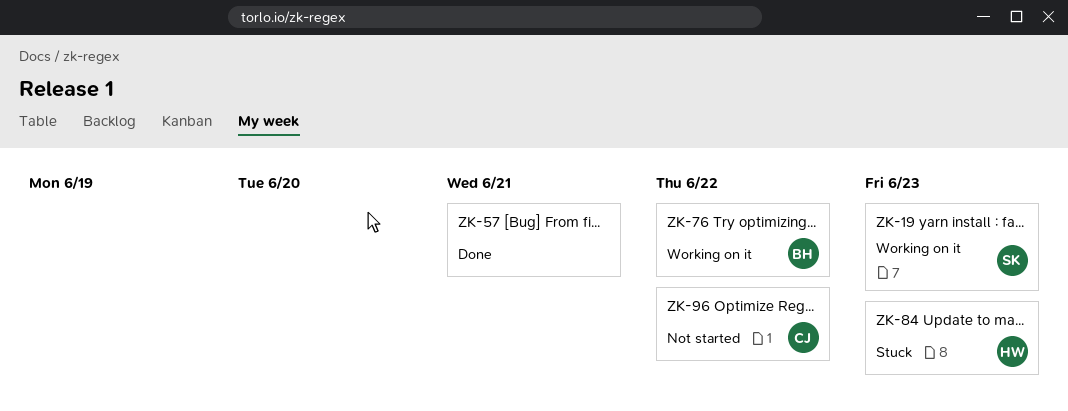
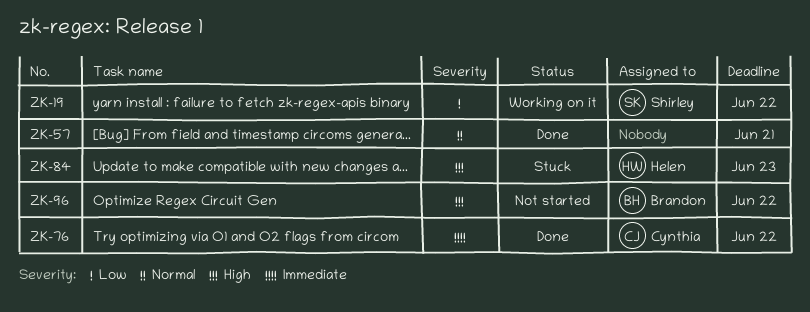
ZK-19, due: Jun 23 -> Jun 22
ZK-76, status: Working on it -> Done
ZK-76, owner: Brandon -> Cynthia
ZK-96, owner: Cynthia -> Brandon

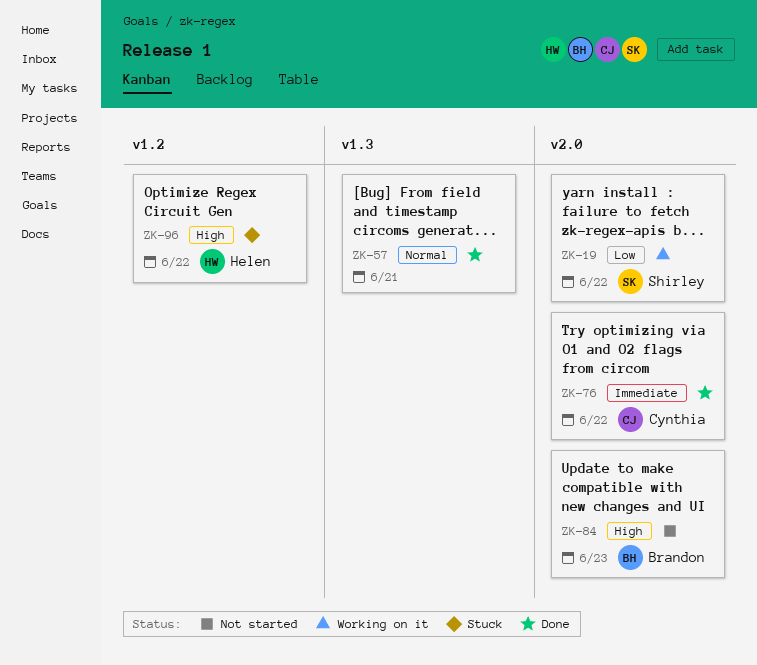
ZK-84, status: Stuck -> Not started
ZK-84, owner: Helen -> Brandon
ZK-96, status: Not started -> Stuck
ZK-96, owner: Brandon -> Helen

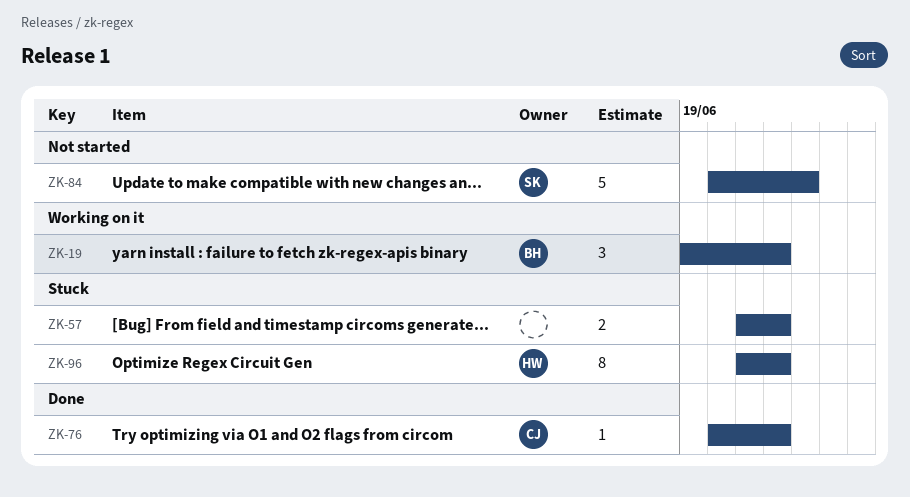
ZK-19, owner: Shirley -> Brandon
ZK-57, status: Done -> Stuck
ZK-57, due: Jun 21 -> Jun 22
ZK-84, owner: Brandon -> Shirley

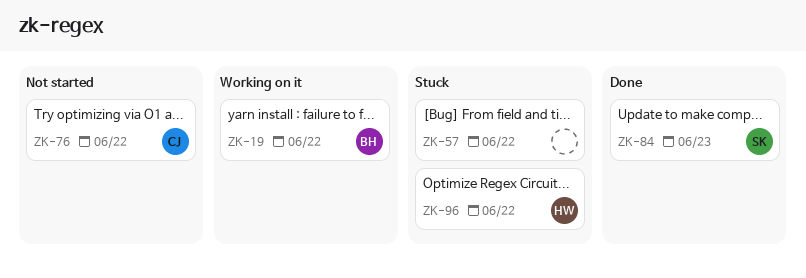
ZK-76, status: Done -> Not started
ZK-84, status: Not started -> Done

